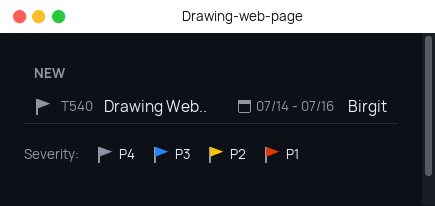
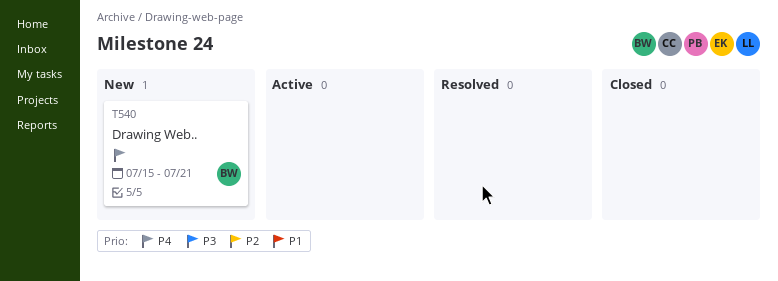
T540, start: Jul 14 -> Jul 15
T540, due: Jul 16 -> Jul 21

